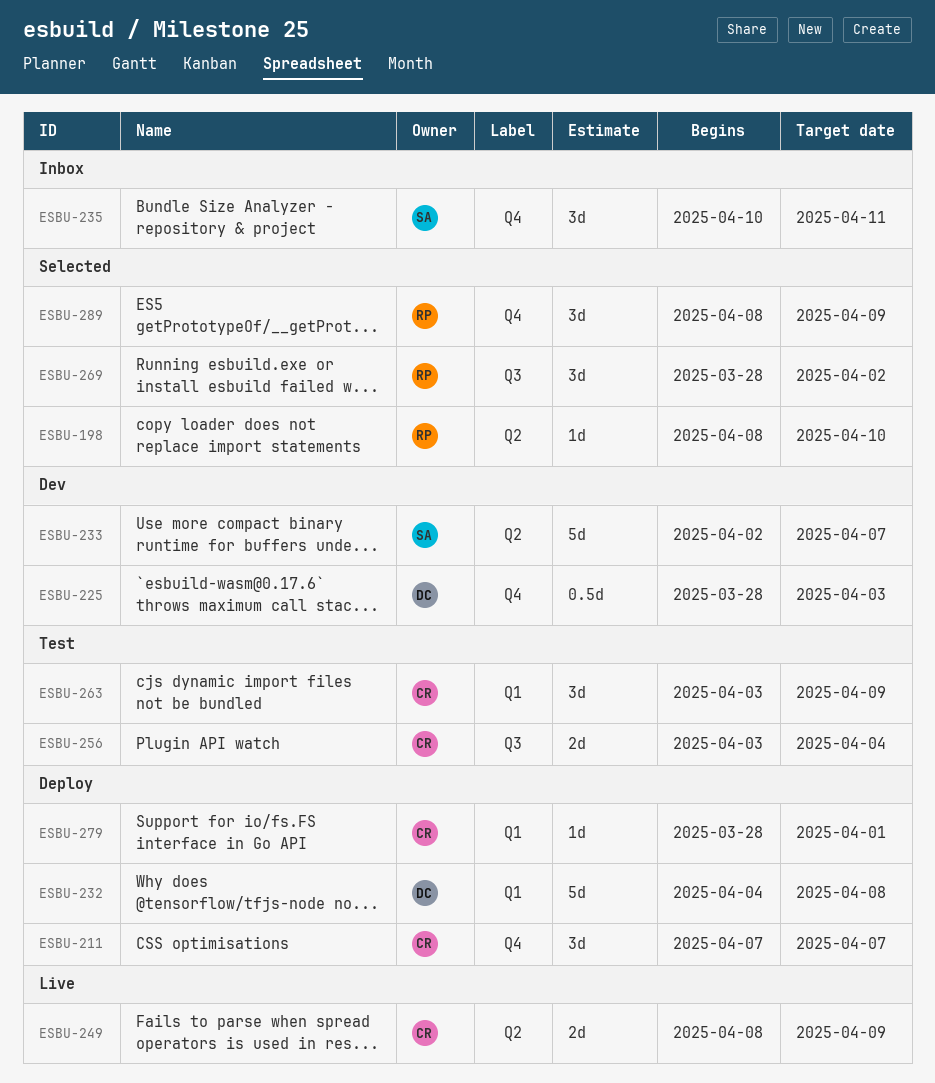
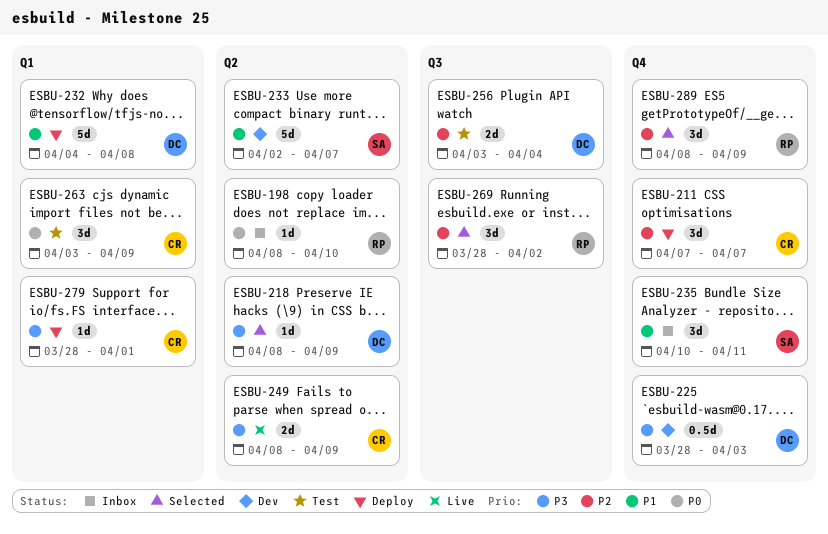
ESBU-198, status: Selected -> Inbox
ESBU-218: none -> present
ESBU-256, owner: CR -> DC

